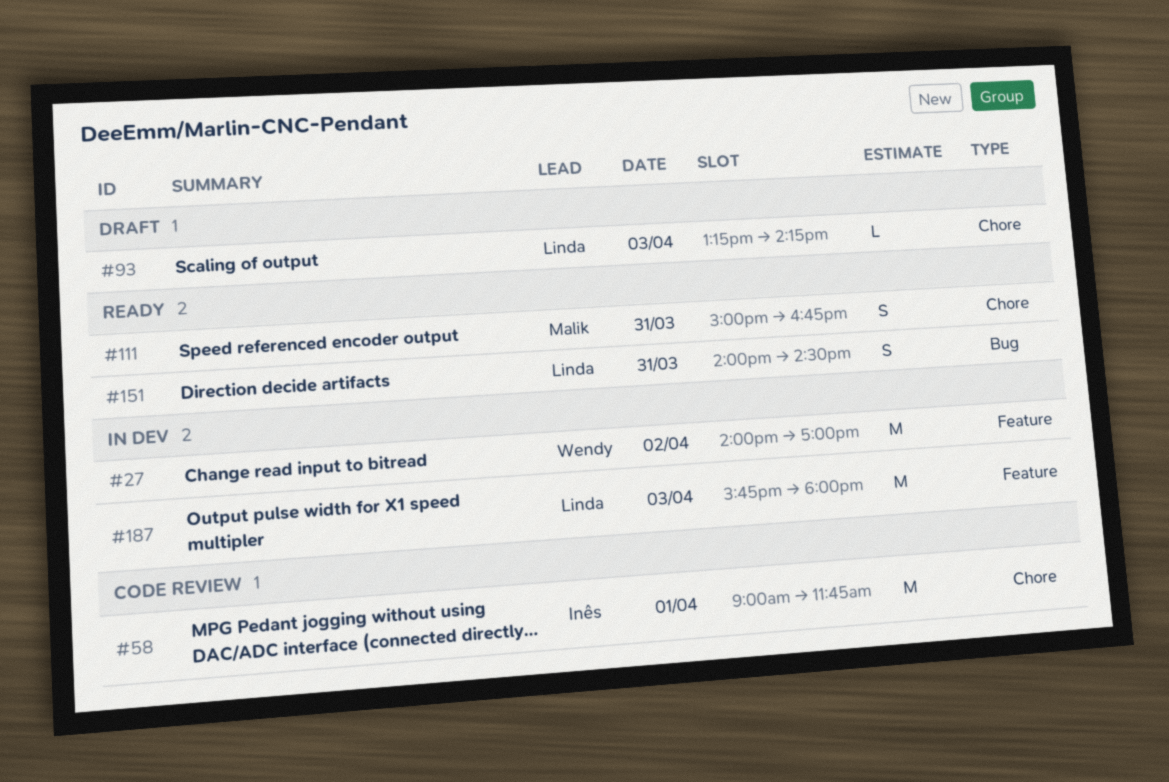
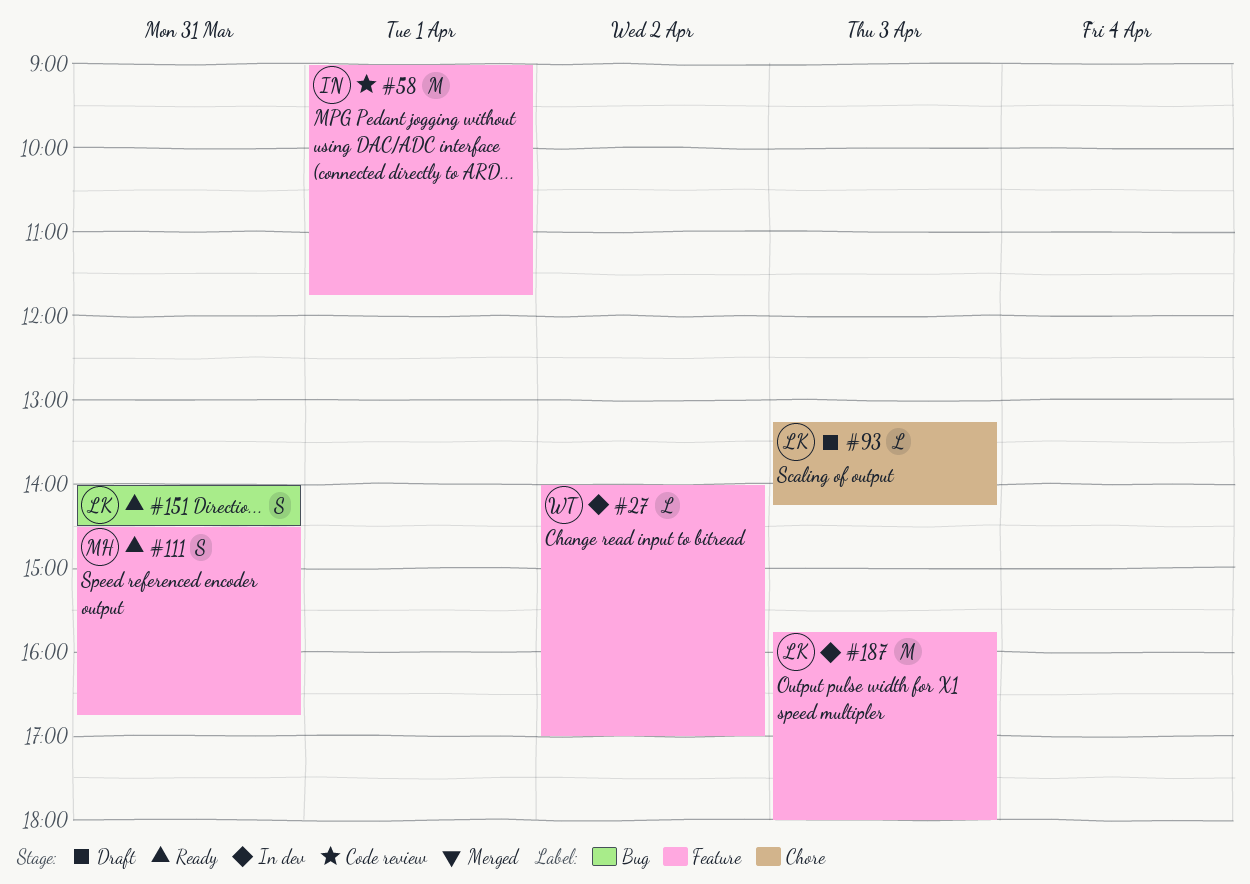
#27, estimate: M -> L
#58, label: Chore -> Feature
#111, label: Chore -> Feature
#111, begins: 15:00 -> 14:30

